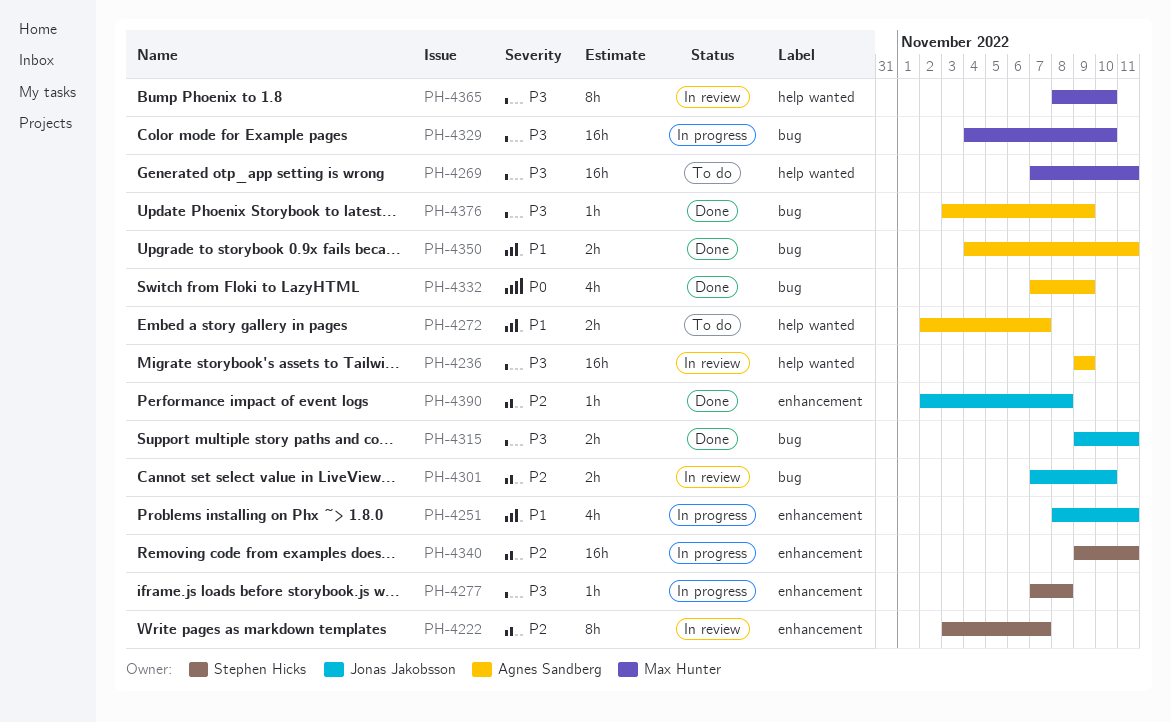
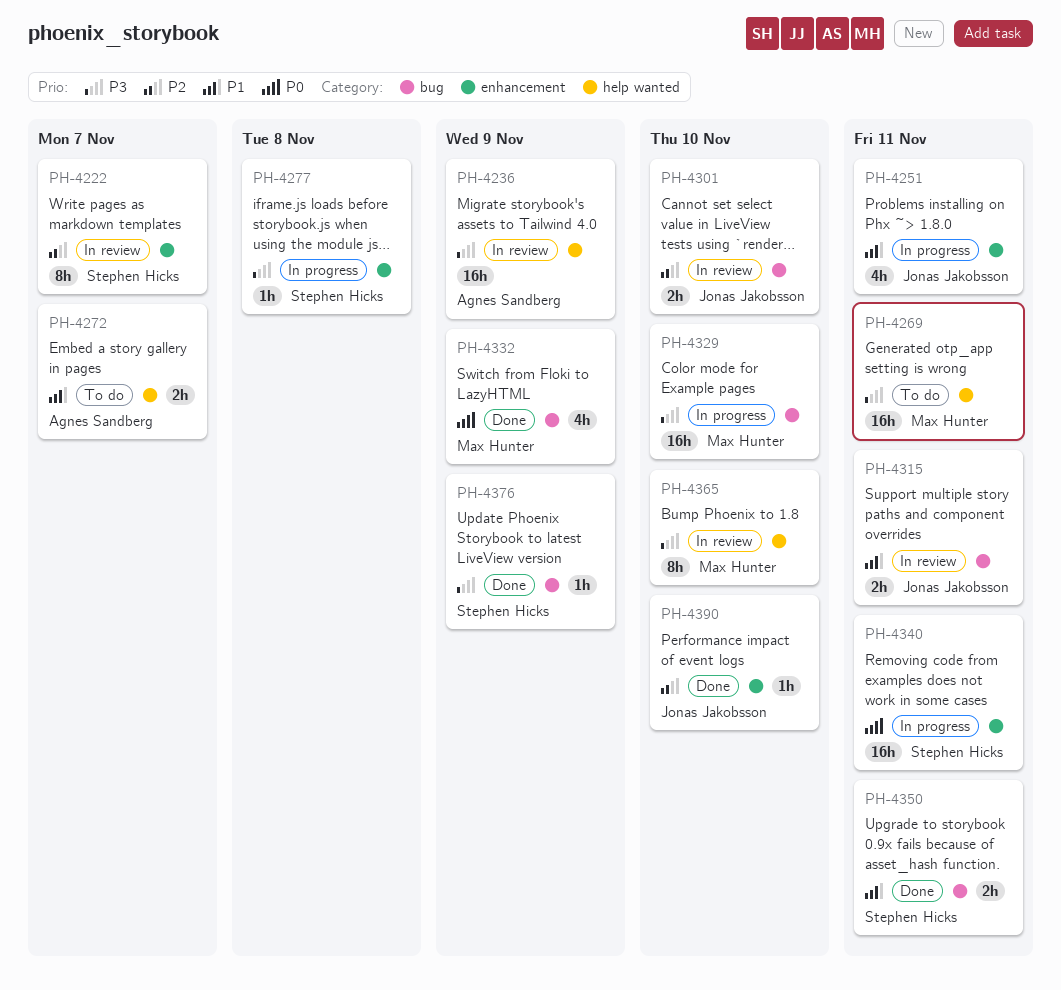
PH-4315, status: Done -> In review
PH-4315, priority: P3 -> P1
PH-4332, owner: Agnes Sandberg -> Max Hunter
PH-4340, priority: P2 -> P0
PH-4350, owner: Agnes Sandberg -> Stephen Hicks
PH-4376, owner: Agnes Sandberg -> Stephen Hicks
PH-4390, due: Nov 8 -> Nov 10

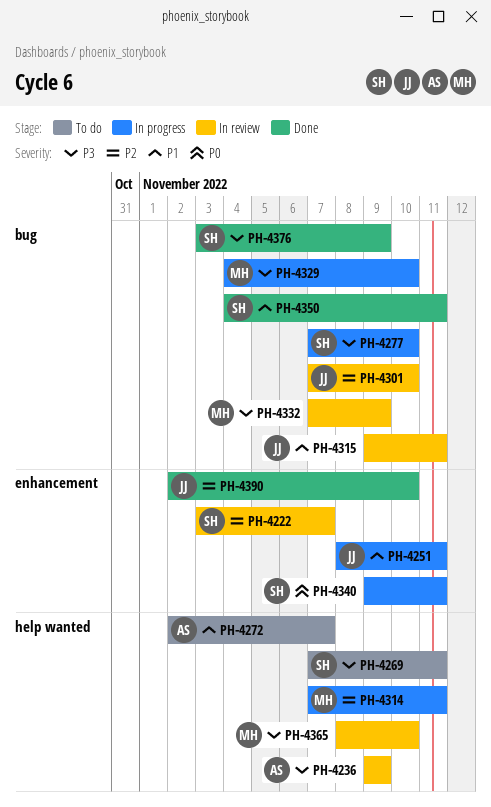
PH-4269, owner: Max Hunter -> Stephen Hicks
PH-4277, label: enhancement -> bug
PH-4277, due: Nov 8 -> Nov 10
PH-4314: none -> present
PH-4332, status: Done -> In review
PH-4332, priority: P0 -> P3

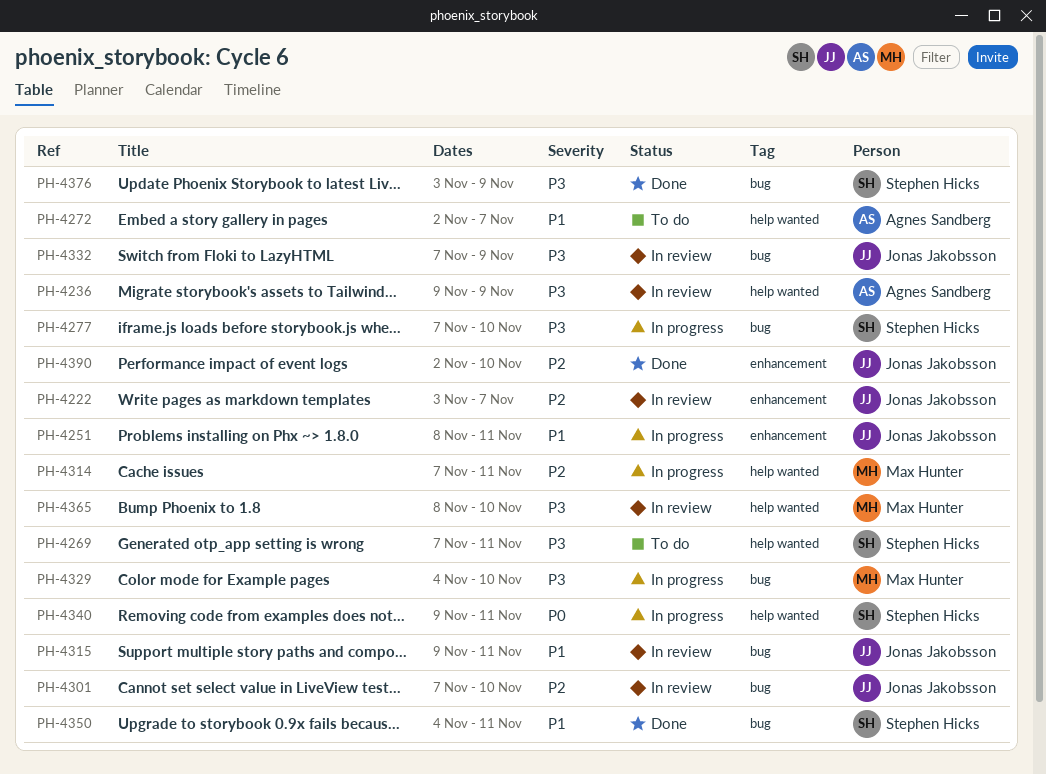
PH-4222, owner: Stephen Hicks -> Jonas Jakobsson
PH-4332, owner: Max Hunter -> Jonas Jakobsson
PH-4340, label: enhancement -> help wanted

